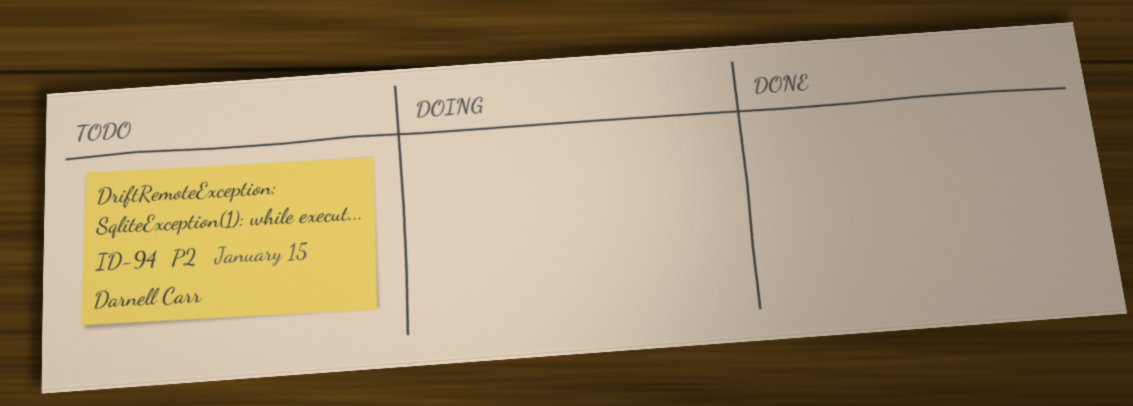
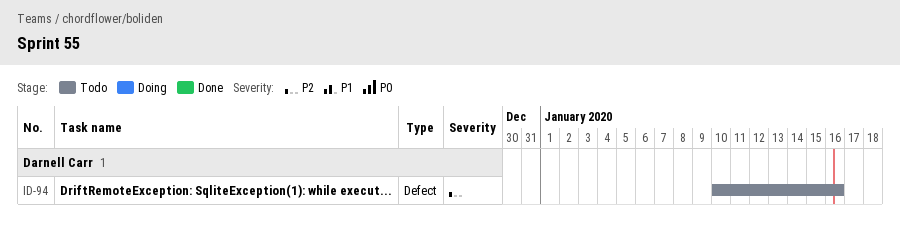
ID-94, due: Jan 15 -> Jan 16

